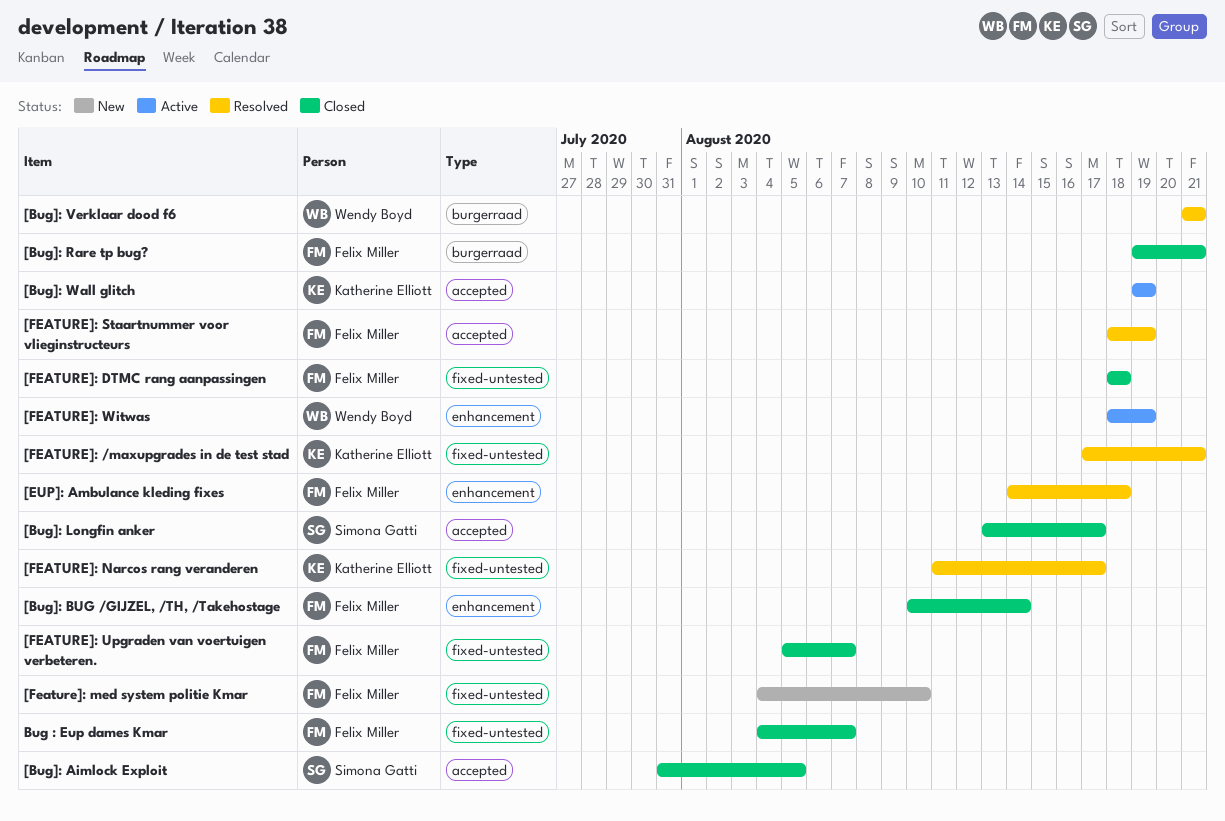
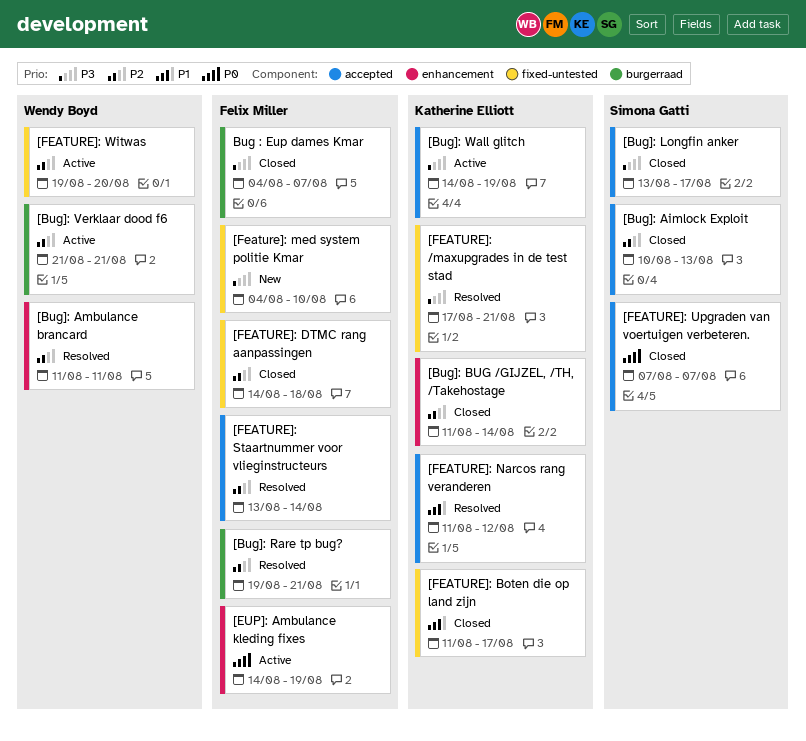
[Bug]: Aimlock Exploit, start: Jul 31 -> Aug 10
[Bug]: Aimlock Exploit, due: Aug 5 -> Aug 13
[Bug]: Ambulance brancard: none -> present
[Bug]: BUG /GIJZEL, /TH, /Takehostage, owner: Felix Miller -> Katherine Elliott
[Bug]: BUG /GIJZEL, /TH, /Takehostage, start: Aug 10 -> Aug 11
[Bug]: Rare tp bug?, status: Closed -> Resolved
[Bug]: Verklaar dood f6, status: Resolved -> Active
[Bug]: Wall glitch, start: Aug 19 -> Aug 14
[EUP]: Ambulance kleding fixes, status: Resolved -> Active
[EUP]: Ambulance kleding fixes, due: Aug 18 -> Aug 19
[FEATURE]: Boten die op land zijn: none -> present
[FEATURE]: DTMC rang aanpassingen, start: Aug 18 -> Aug 14
[FEATURE]: Narcos rang veranderen, label: fixed-untested -> accepted
[FEATURE]: Narcos rang veranderen, due: Aug 17 -> Aug 12
[FEATURE]: Staartnummer voor vlieginstructeurs, start: Aug 18 -> Aug 13
[FEATURE]: Staartnummer voor vlieginstructeurs, due: Aug 19 -> Aug 14
[FEATURE]: Upgraden van voertuigen verbeteren., owner: Felix Miller -> Simona Gatti
[FEATURE]: Upgraden van voertuigen verbeteren., label: fixed-untested -> accepted
[FEATURE]: Upgraden van voertuigen verbeteren., start: Aug 5 -> Aug 7
[FEATURE]: Witwas, label: enhancement -> fixed-untested
[FEATURE]: Witwas, start: Aug 18 -> Aug 19
[FEATURE]: Witwas, due: Aug 19 -> Aug 20
Bug : Eup dames Kmar, label: fixed-untested -> burgerraad

